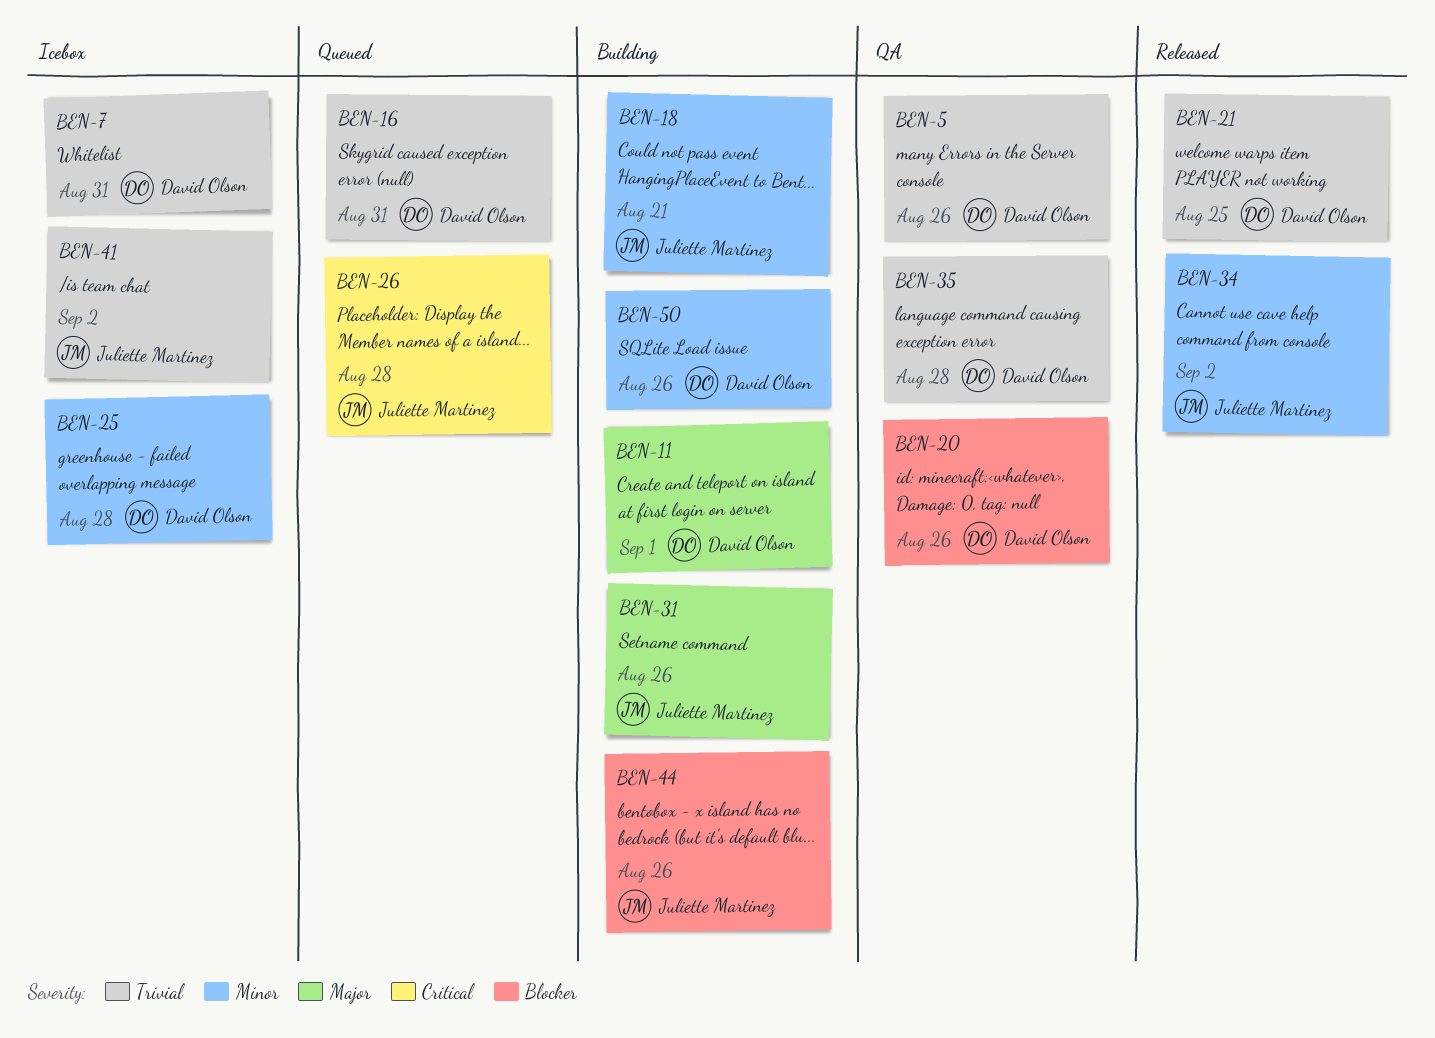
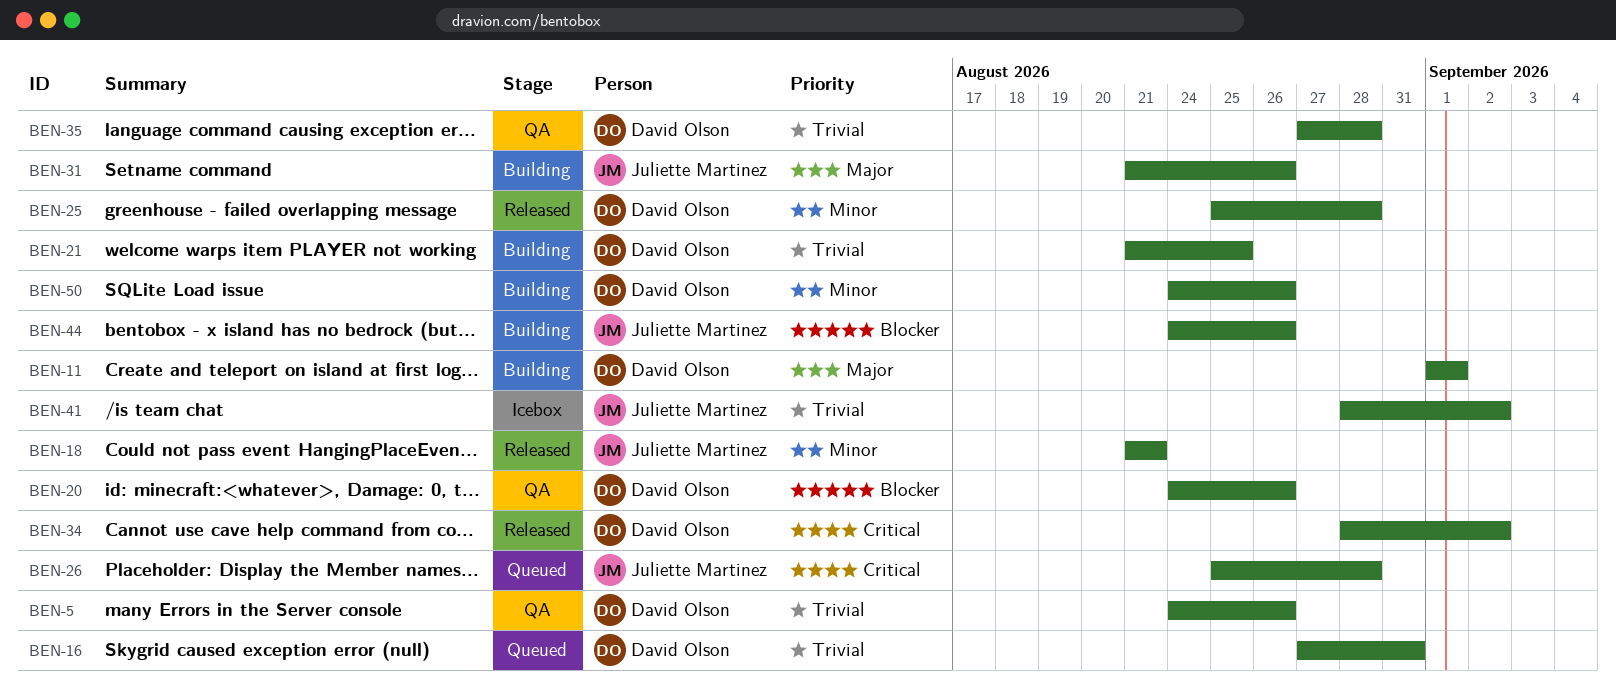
BEN-7: present -> none
BEN-18, status: Building -> Released
BEN-21, status: Released -> Building
BEN-25, status: Icebox -> Released
BEN-34, owner: Juliette Martinez -> David Olson
BEN-34, priority: Minor -> Critical

